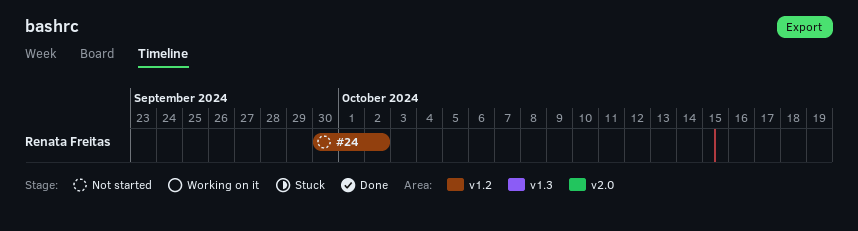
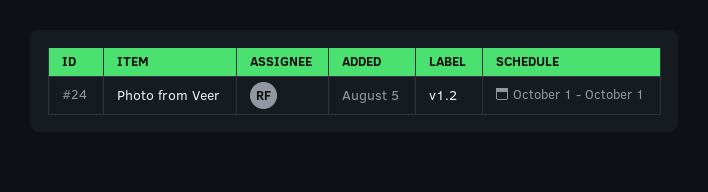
#24, start: Sep 30 -> Oct 1
#24, due: Oct 2 -> Oct 1

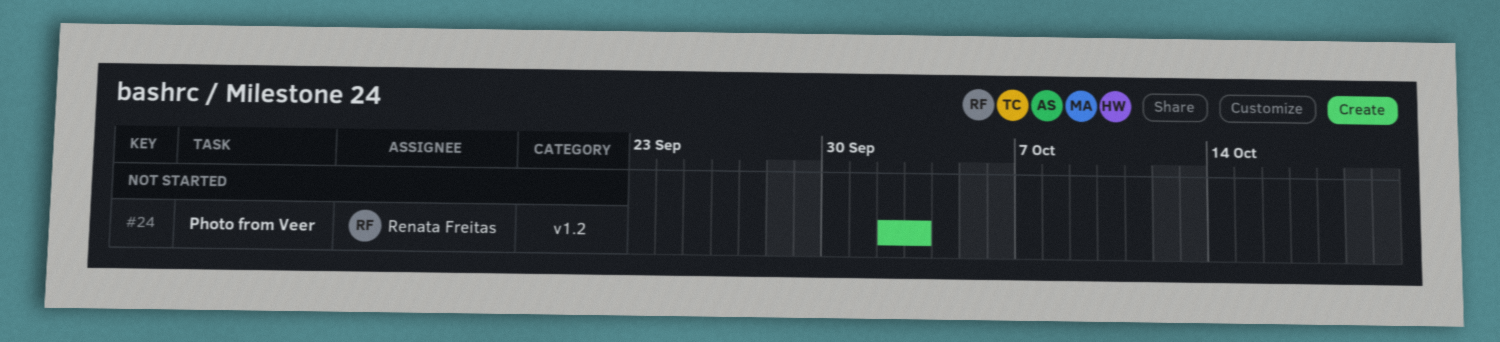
#24, start: Oct 1 -> Oct 2
#24, due: Oct 1 -> Oct 3

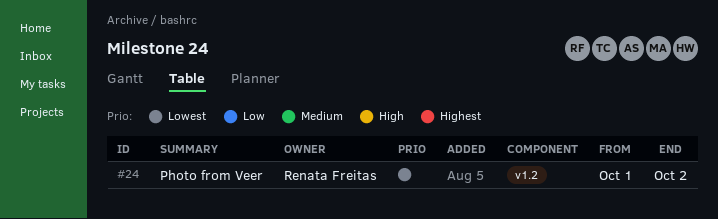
#24, start: Oct 2 -> Oct 1
#24, due: Oct 3 -> Oct 2

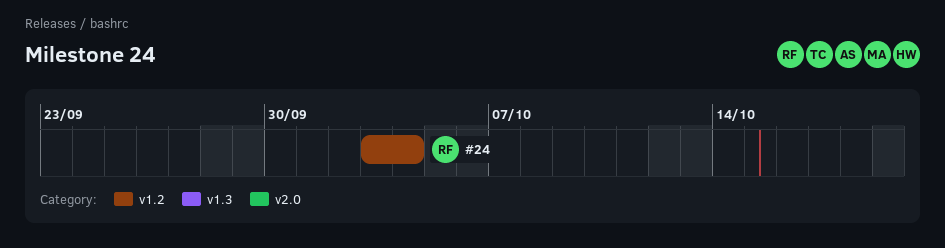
#24, start: Oct 1 -> Oct 3
#24, due: Oct 2 -> Oct 4

